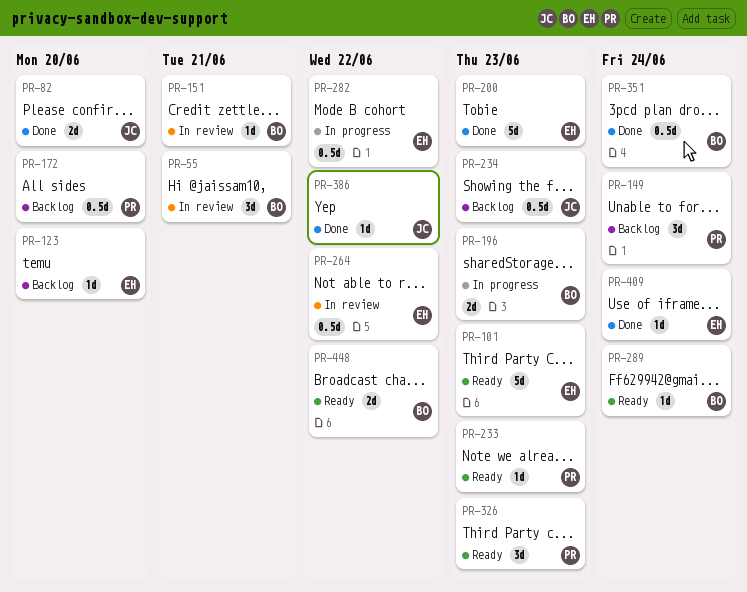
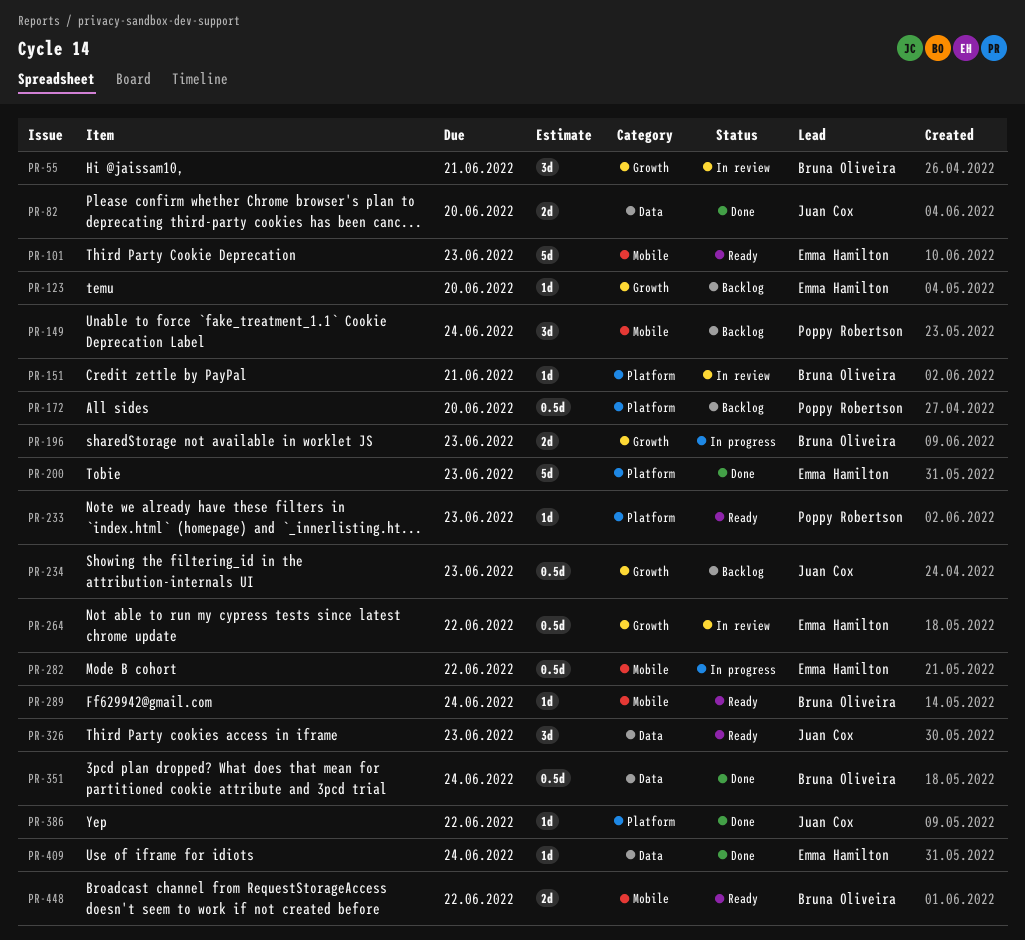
PR-326, owner: Poppy Robertson -> Juan Cox

